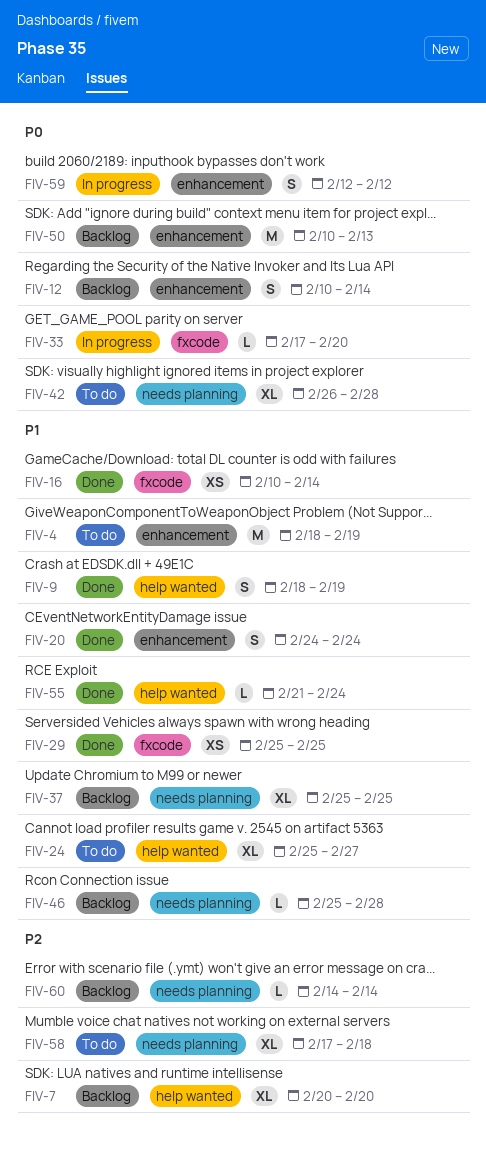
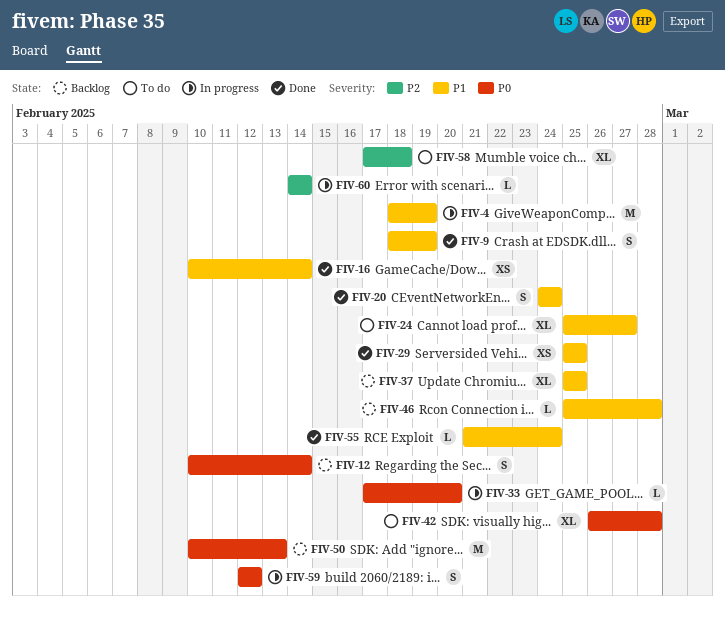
FIV-4, status: To do -> In progress
FIV-7: present -> none
FIV-60, status: Backlog -> In progress

